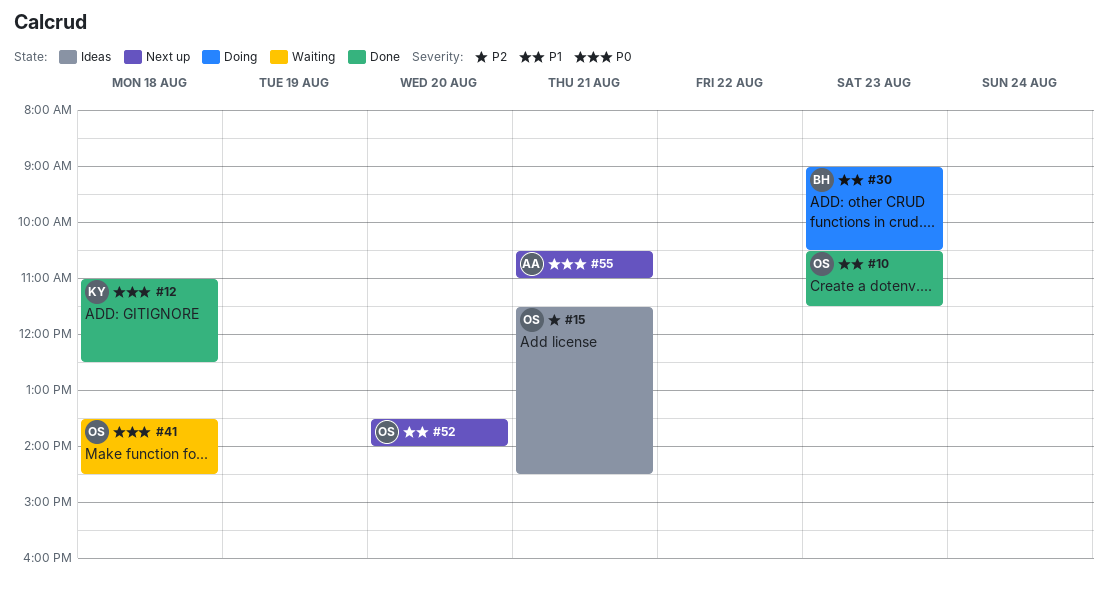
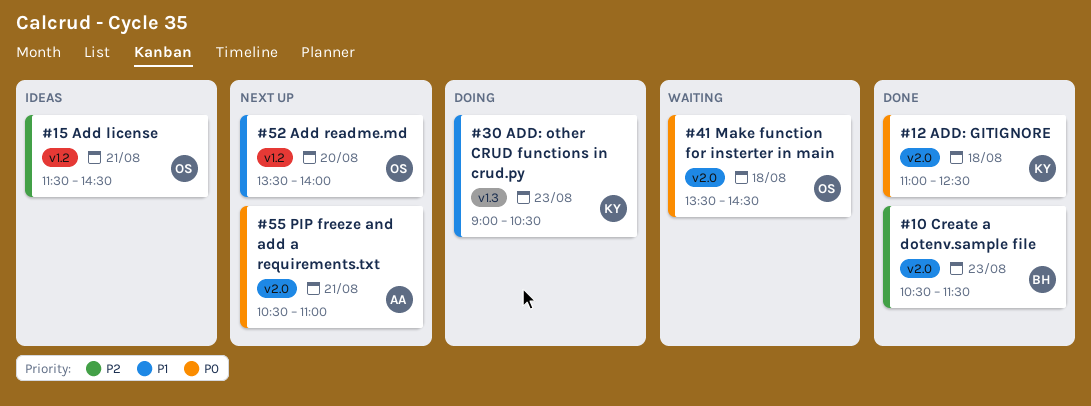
#10, owner: OS -> BH
#10, priority: P1 -> P2
#30, owner: BH -> KY

